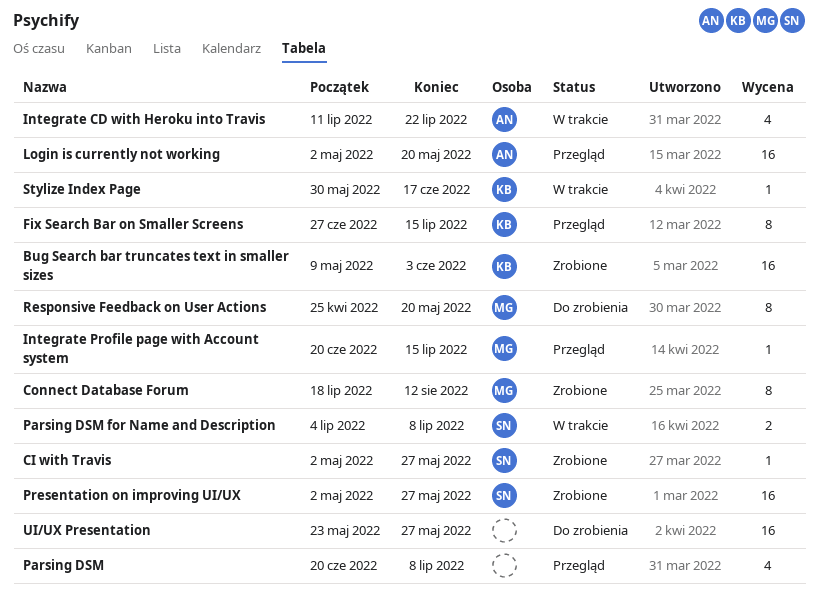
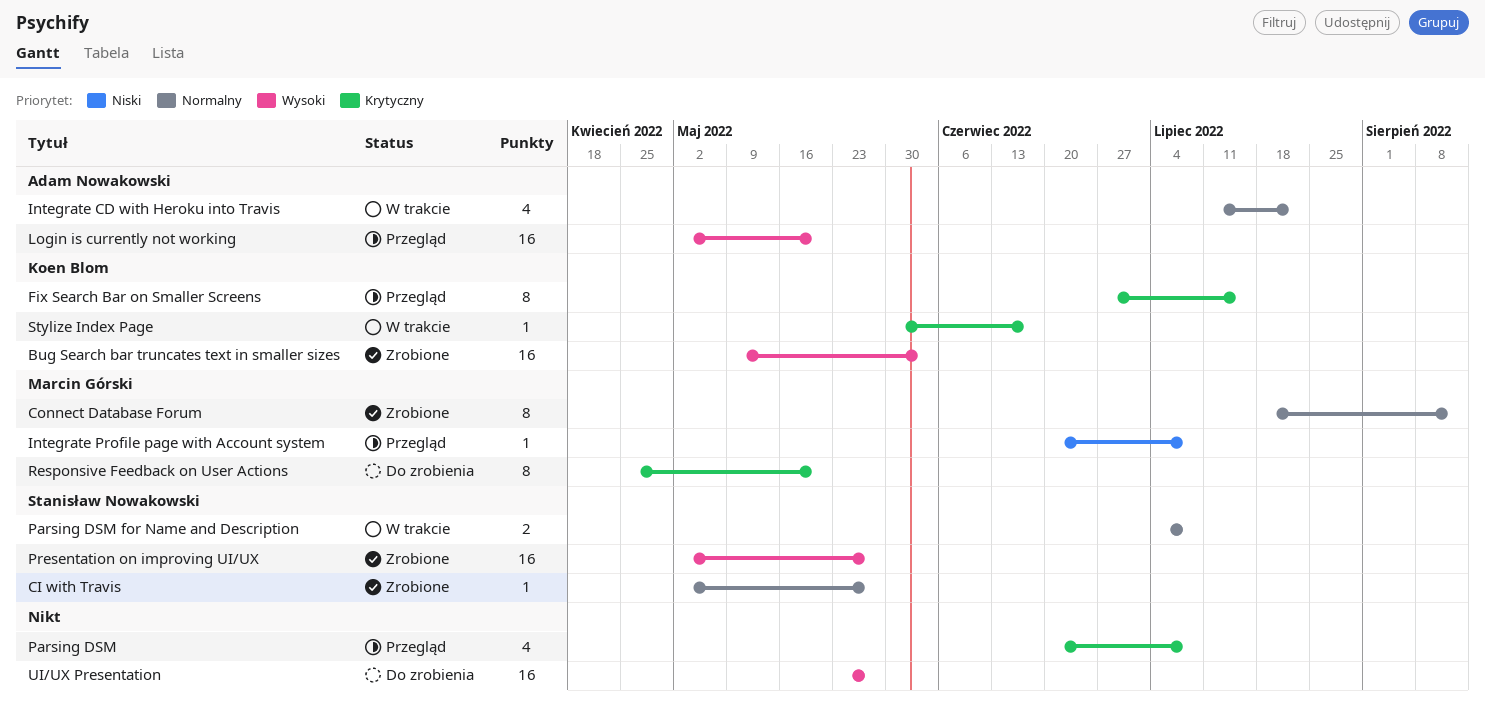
Integrate Profile page with Account system, due: Jul 15 -> Jul 8

